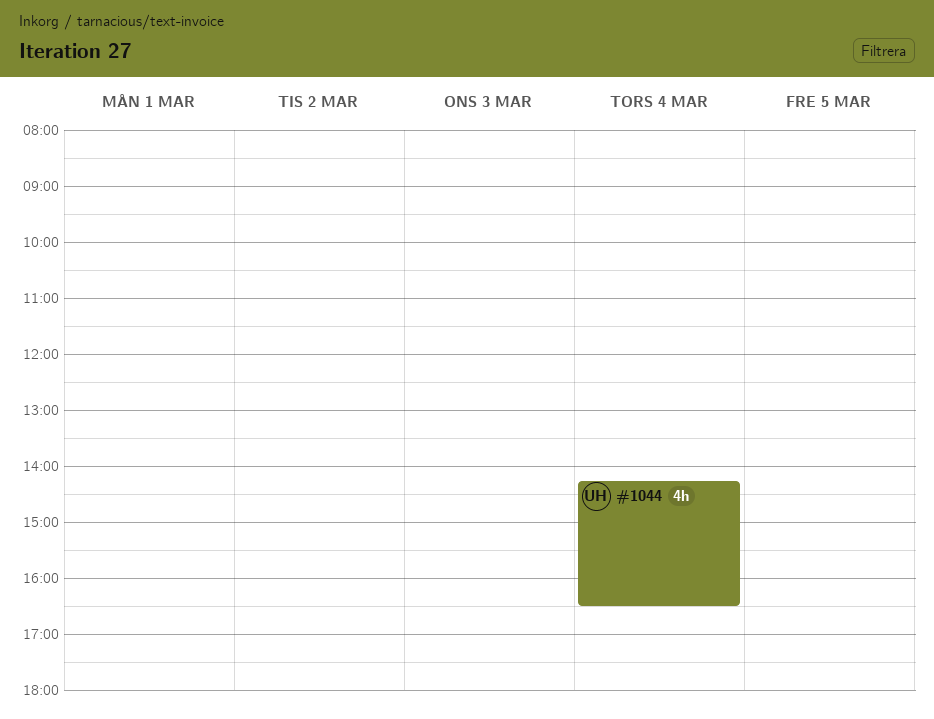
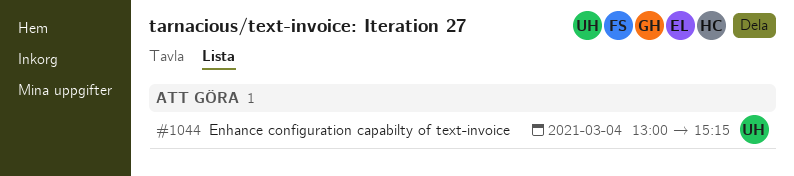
#1044, begins: 14:15 -> 13:00
#1044, ends: 16:30 -> 15:15

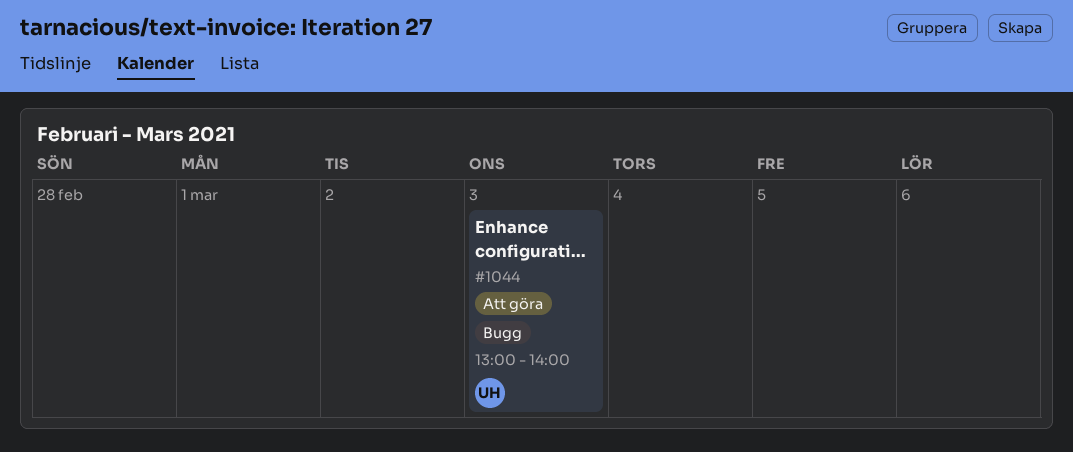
#1044, day: Mar 4 -> Mar 3
#1044, ends: 15:15 -> 14:00

